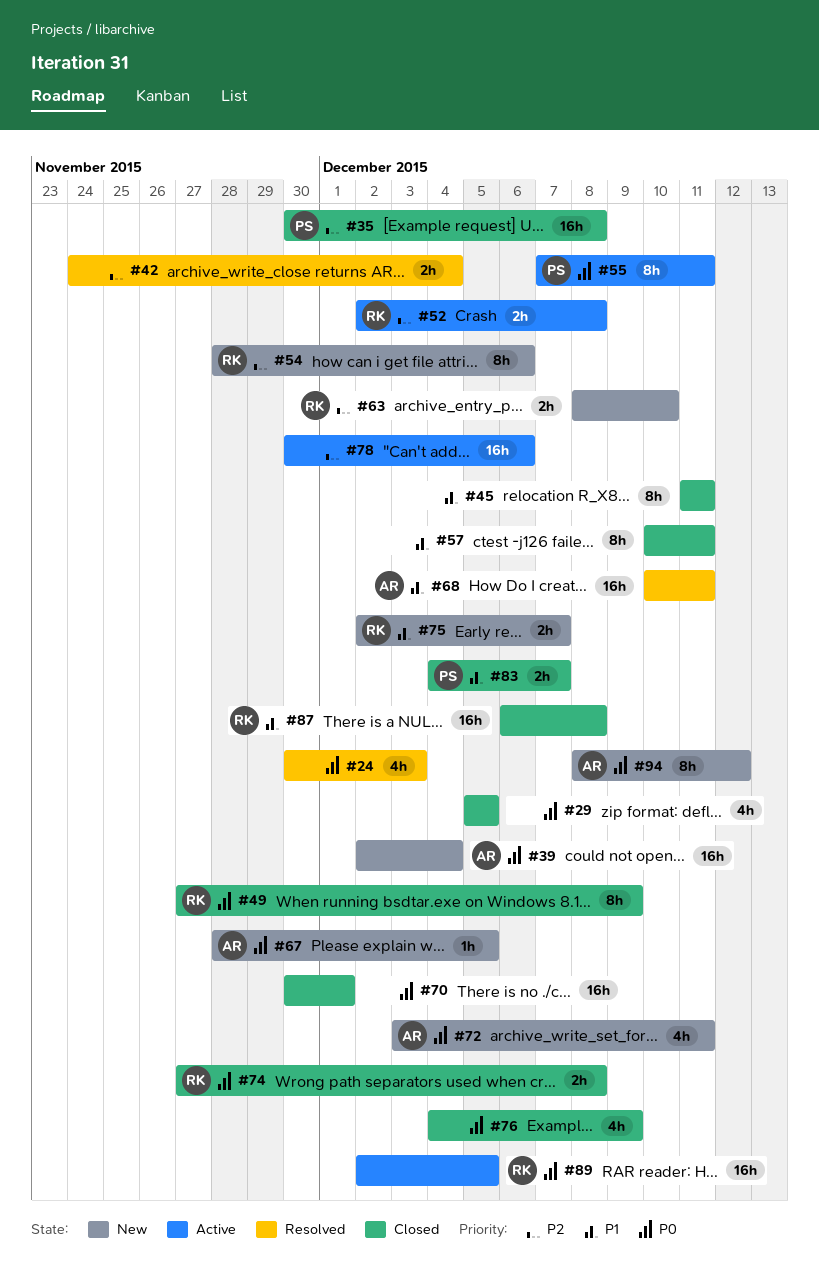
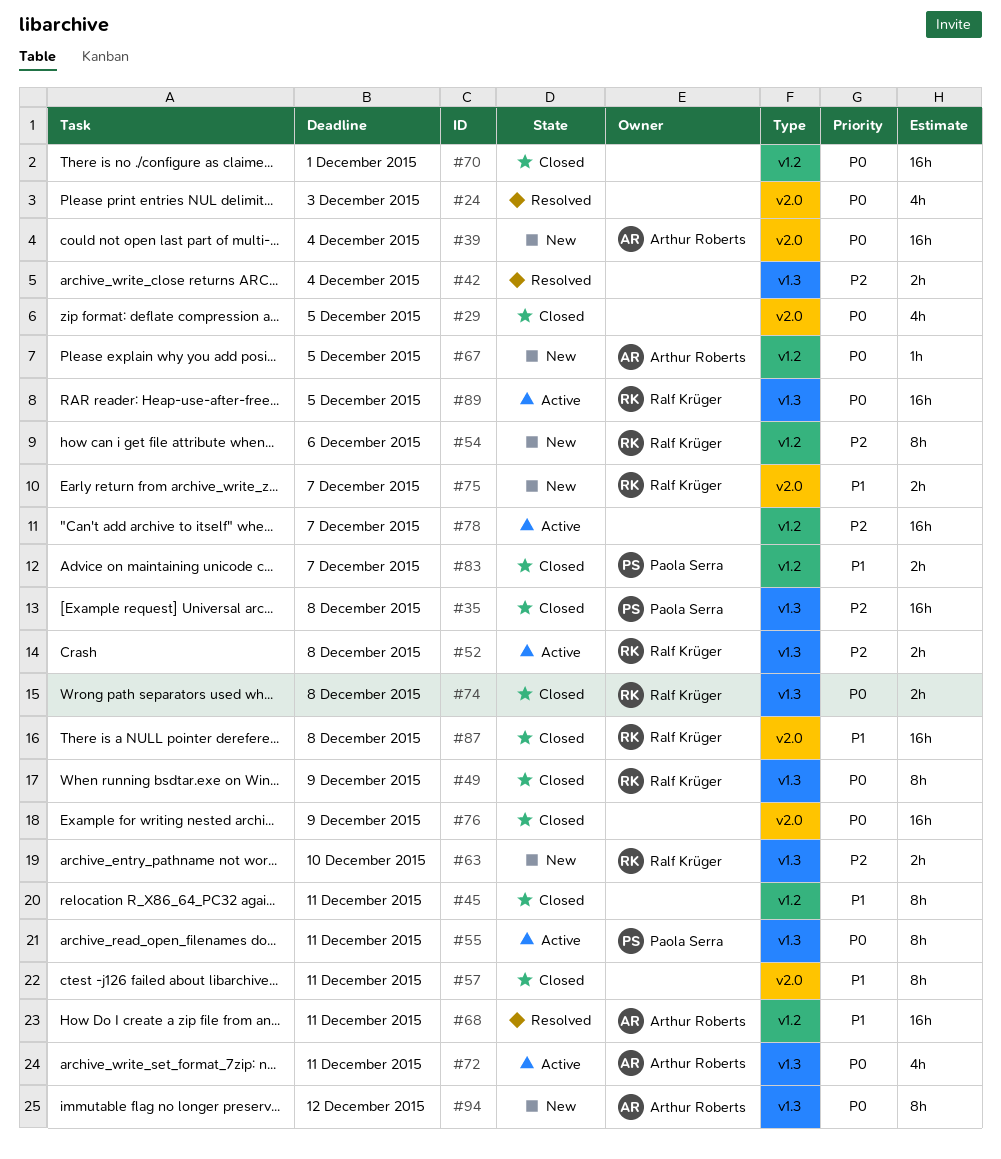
#72, status: New -> Active
#76, estimate: 4h -> 16h
#78, due: Dec 6 -> Dec 7

